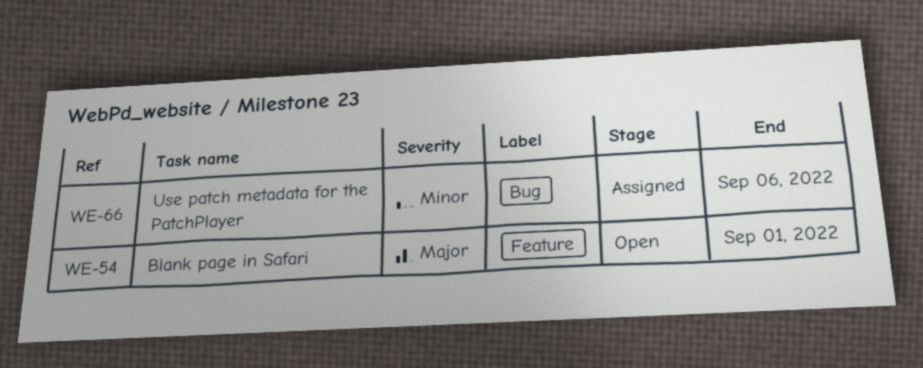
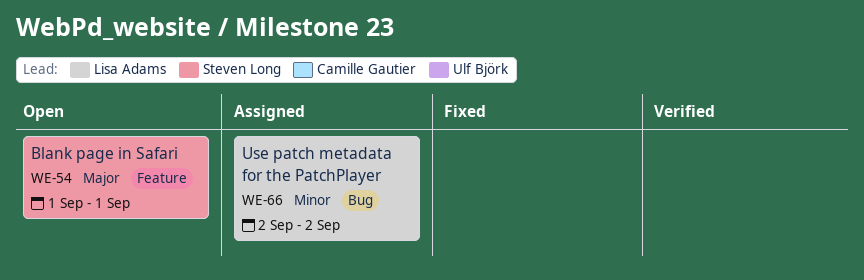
WE-66, due: Sep 6 -> Sep 2

